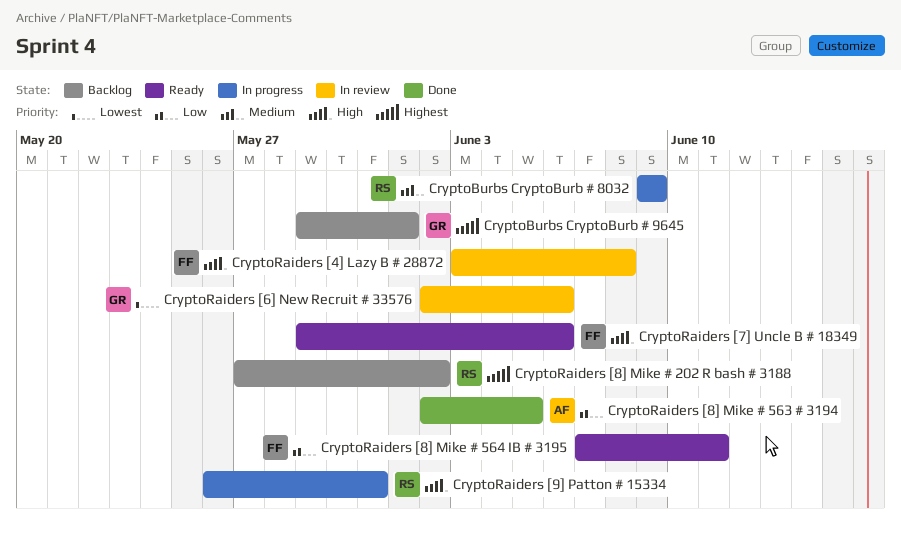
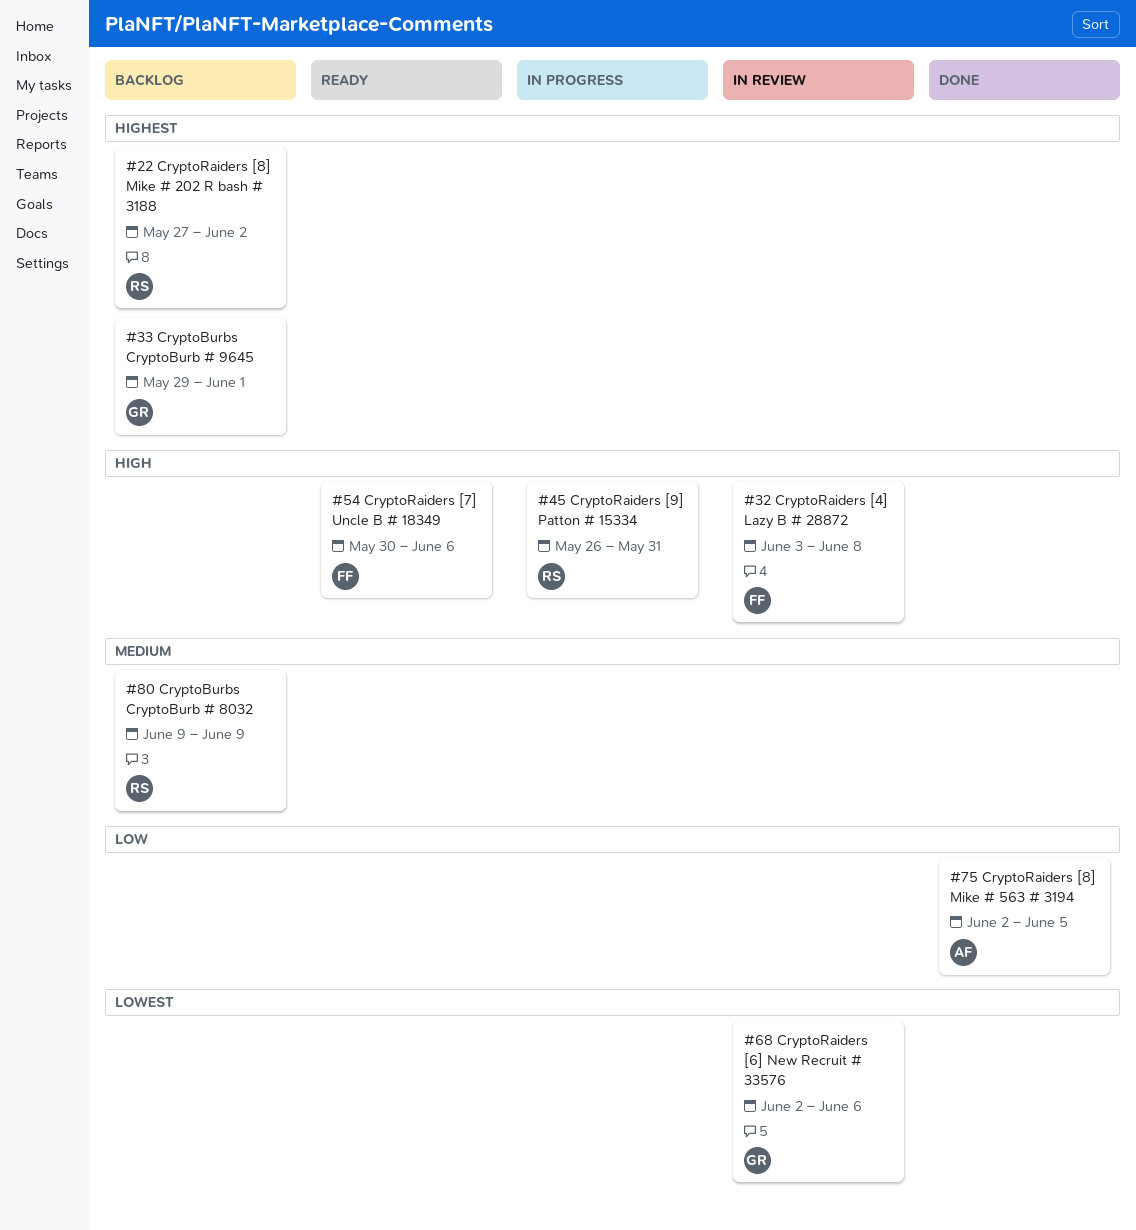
CryptoBurbs CryptoBurb # 8032, status: In progress -> Backlog
CryptoRaiders [7] Uncle B # 18349, start: May 29 -> May 30
CryptoRaiders [8] Mike # 564 IB # 3195: present -> none

